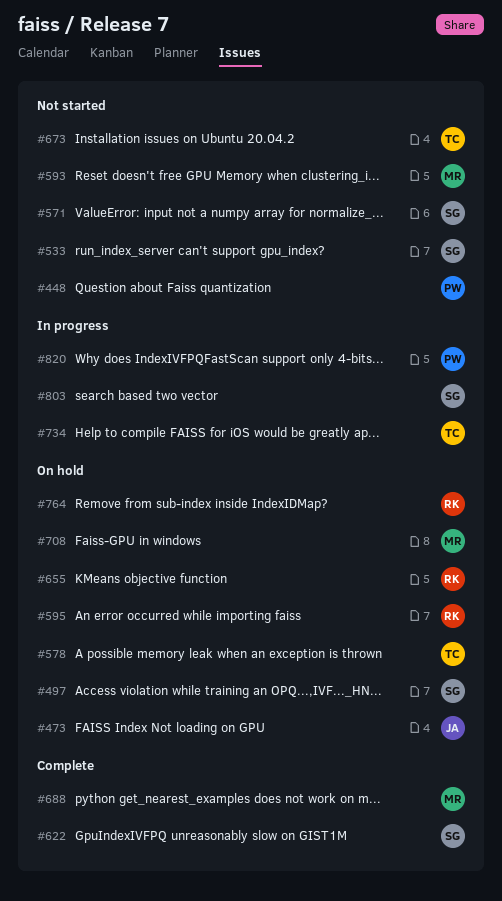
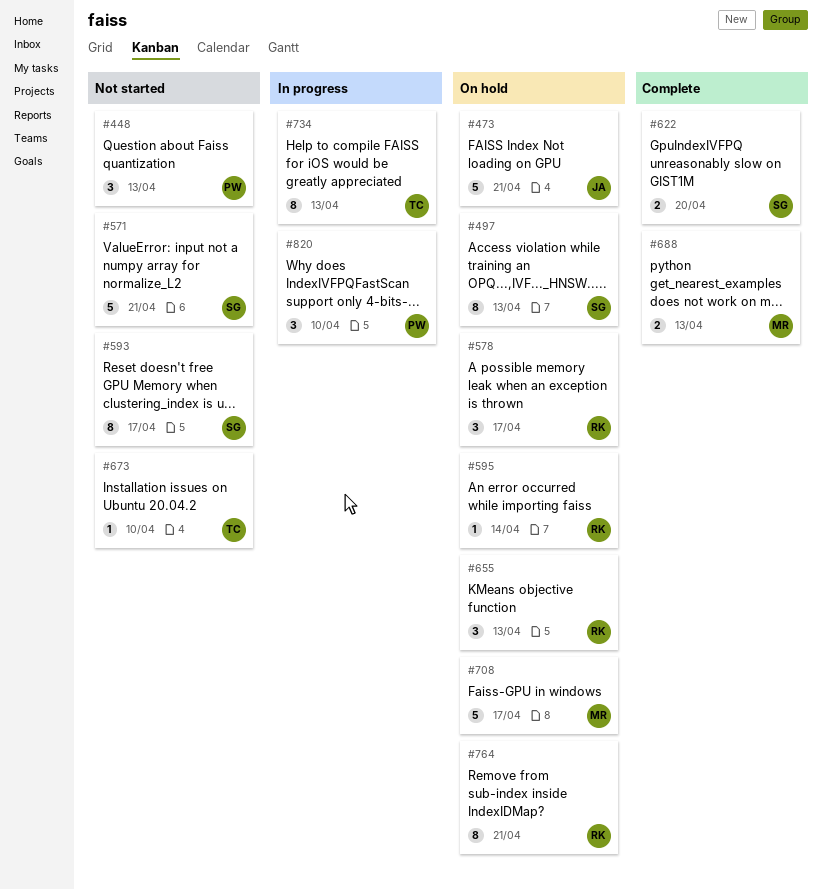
#533: present -> none
#578, owner: TC -> RK
#593, owner: MR -> SG
#803: present -> none

